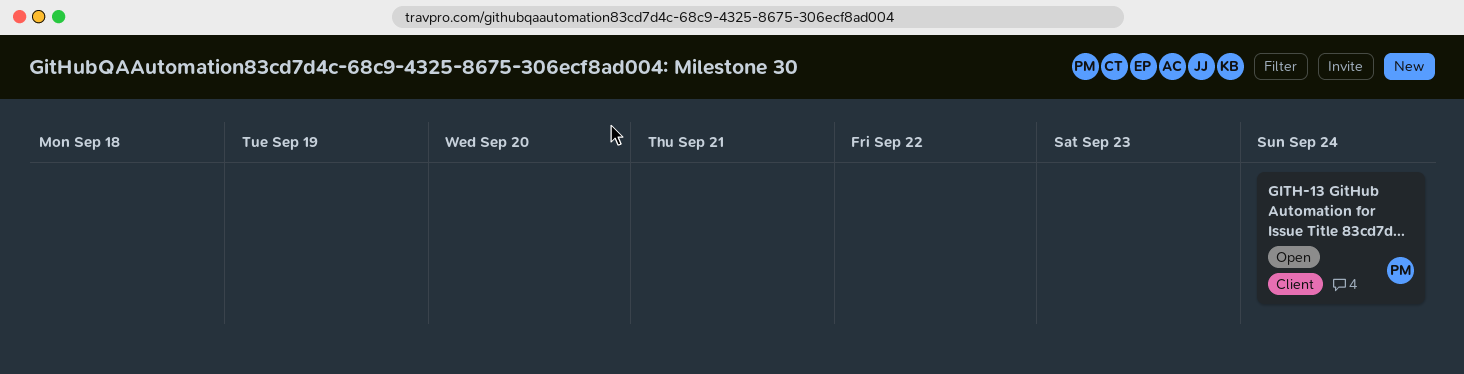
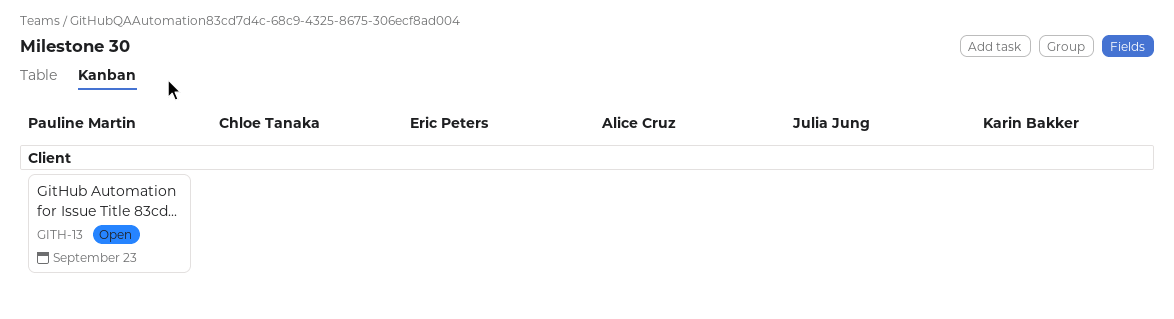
GITH-13, due: Sep 24 -> Sep 23

